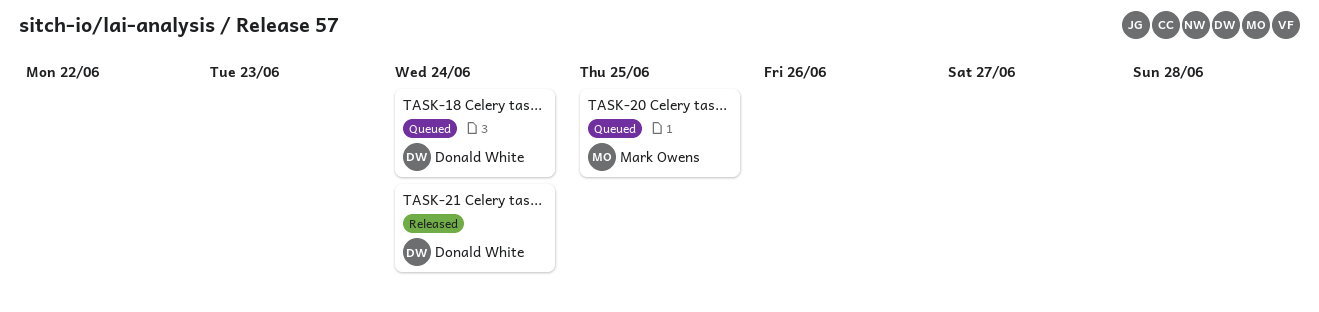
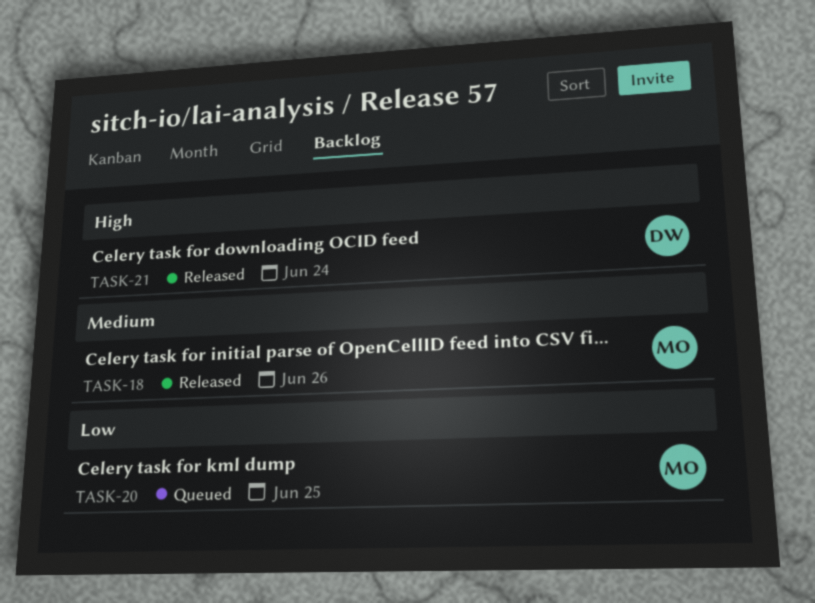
TASK-18, status: Queued -> Released
TASK-18, owner: Donald White -> Mark Owens
TASK-18, due: Jun 24 -> Jun 26

